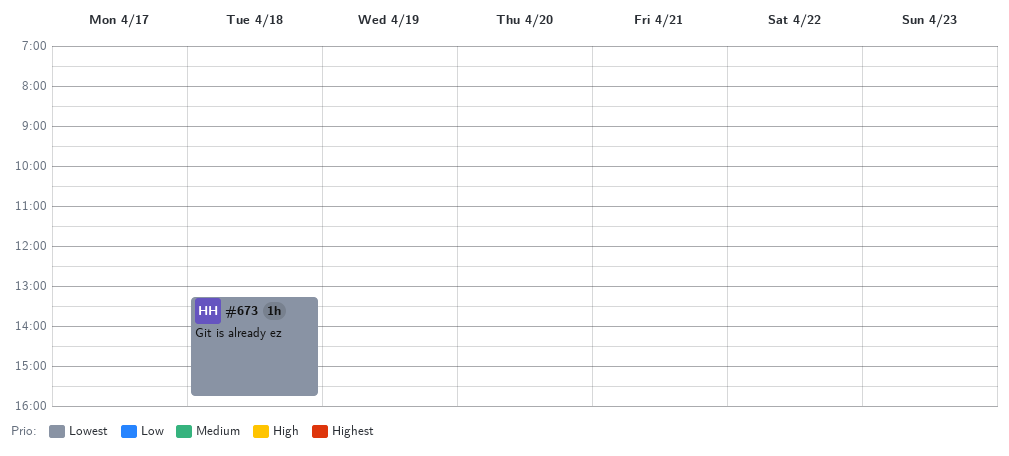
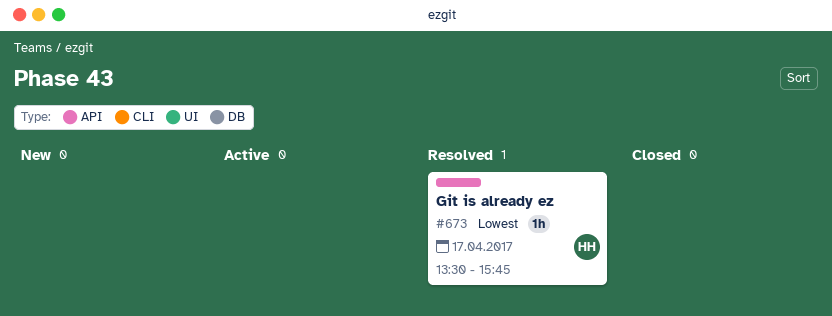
#673, day: Apr 18 -> Apr 17
#673, begins: 13:15 -> 13:30

